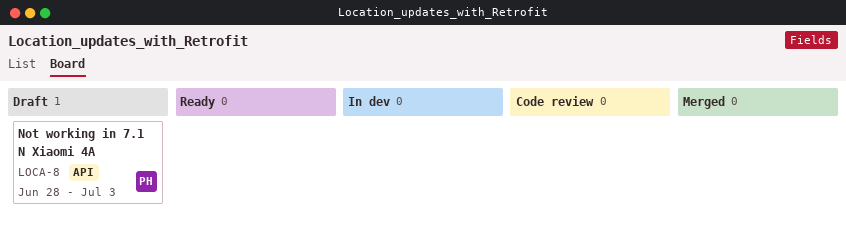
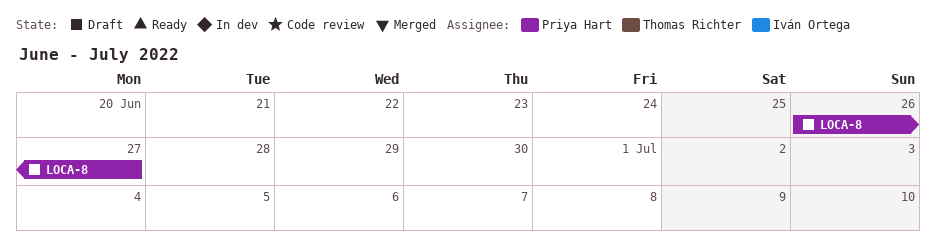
LOCA-8, start: Jun 28 -> Jun 26
LOCA-8, due: Jul 3 -> Jun 27

